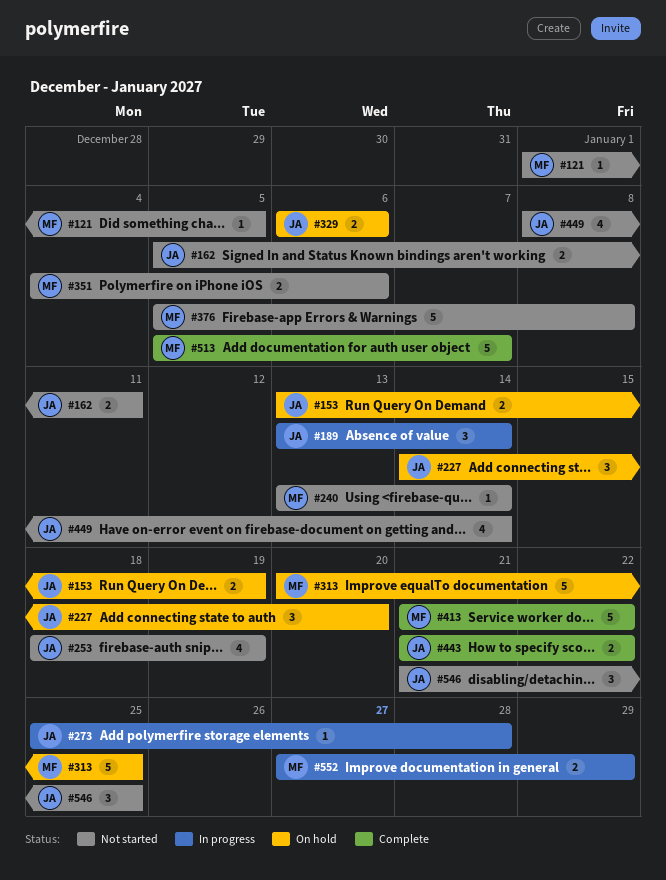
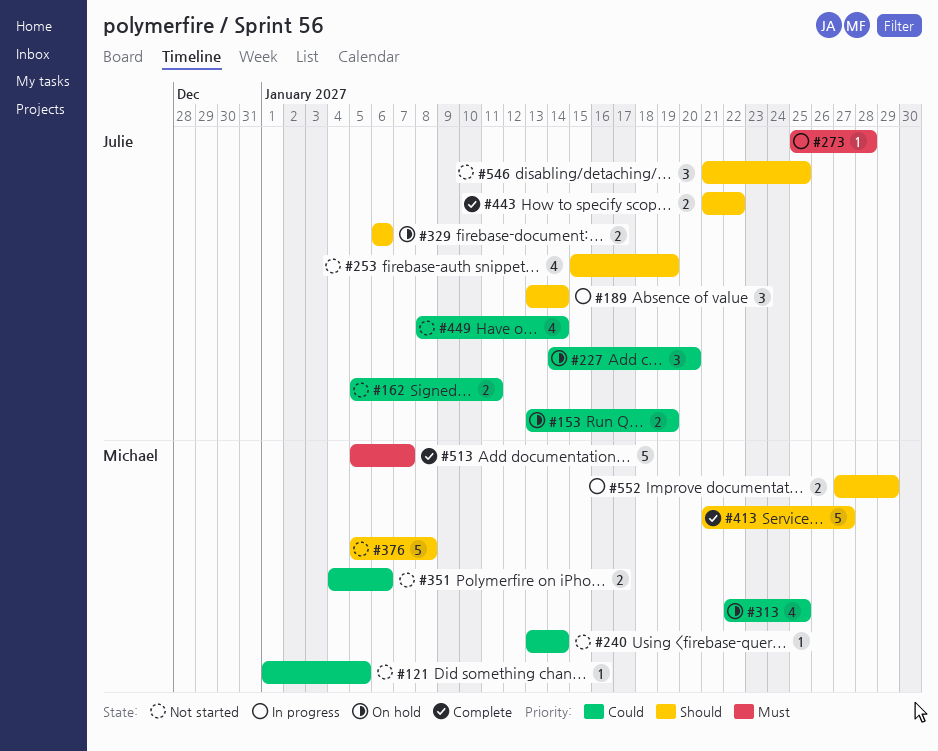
#253, start: Jan 18 -> Jan 15
#313, estimate: 5 -> 4
#313, start: Jan 20 -> Jan 22
#413, due: Jan 22 -> Jan 27

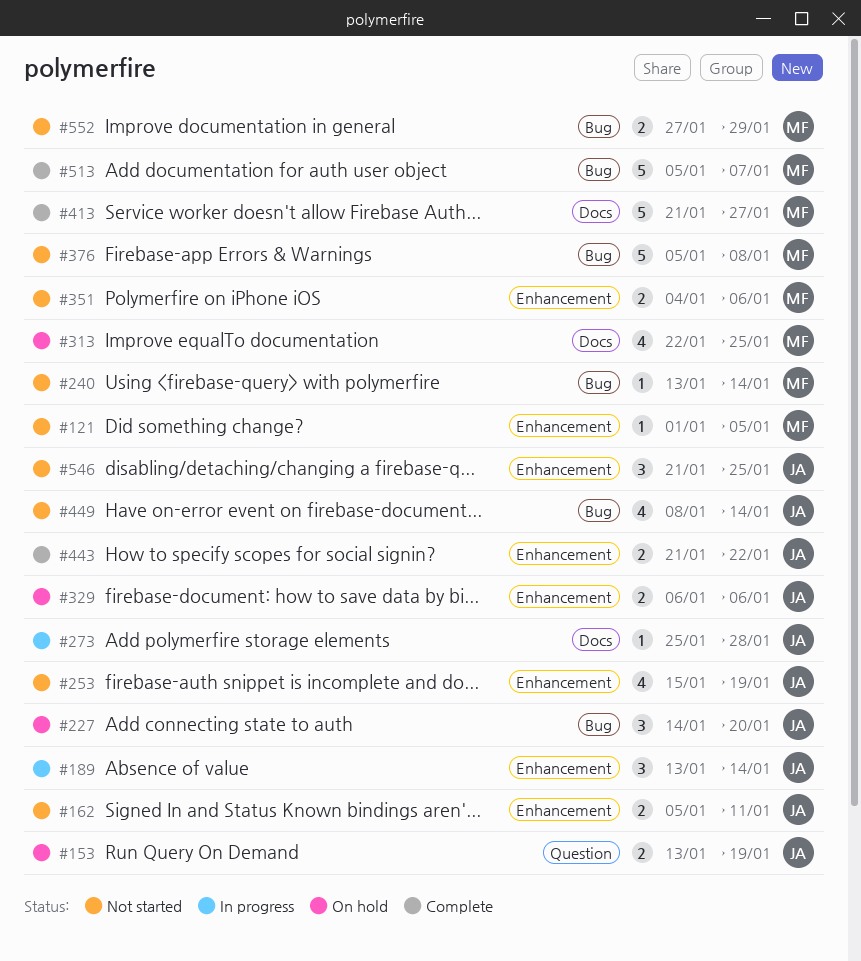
#552, status: In progress -> Not started

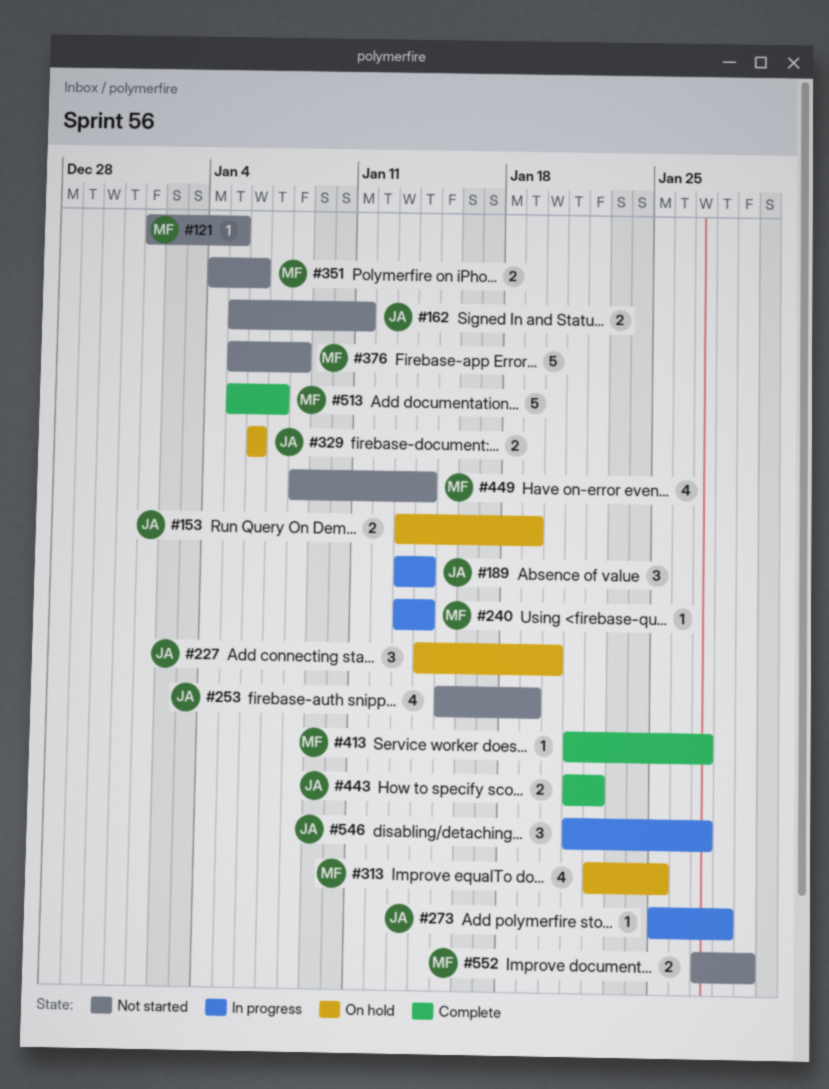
#240, status: Not started -> In progress
#413, estimate: 5 -> 1
#449, owner: JA -> MF
#546, status: Not started -> In progress
#546, due: Jan 25 -> Jan 27

